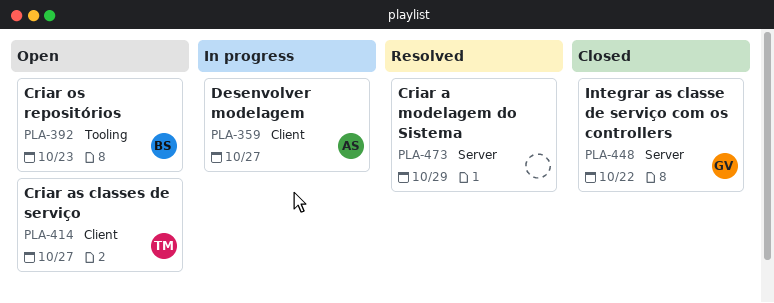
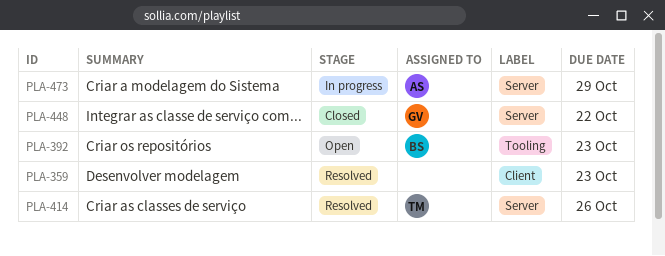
PLA-359, status: In progress -> Resolved
PLA-359, owner: AS -> none
PLA-359, due: Oct 27 -> Oct 23
PLA-414, status: Open -> Resolved
PLA-414, label: Client -> Server
PLA-414, due: Oct 27 -> Oct 26
PLA-473, status: Resolved -> In progress
PLA-473, owner: none -> AS

